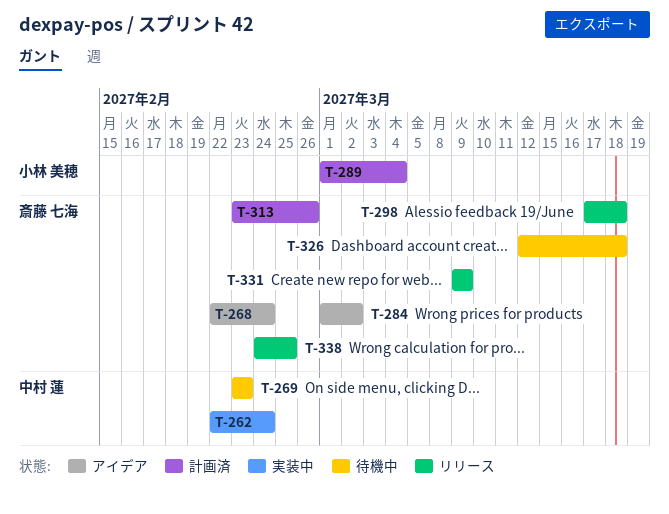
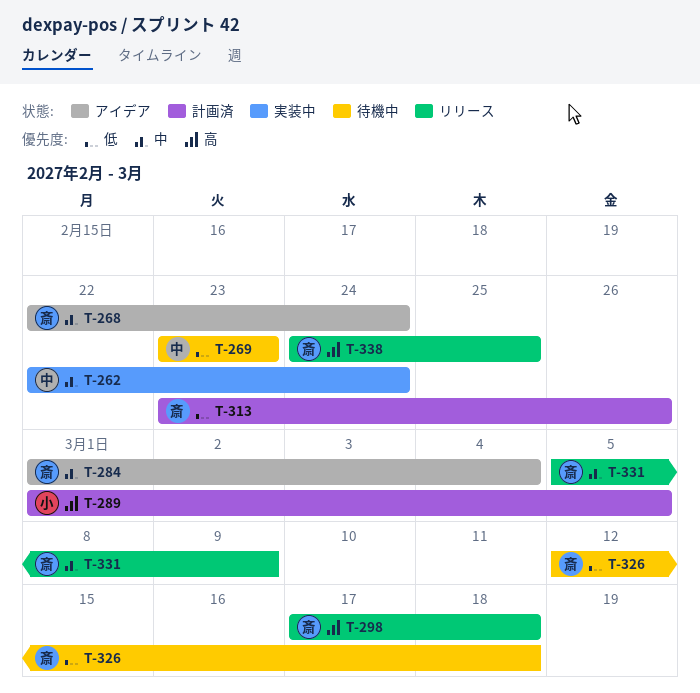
T-284, due: Mar 2 -> Mar 4
T-289, due: Mar 4 -> Mar 5
T-331, start: Mar 9 -> Mar 5

